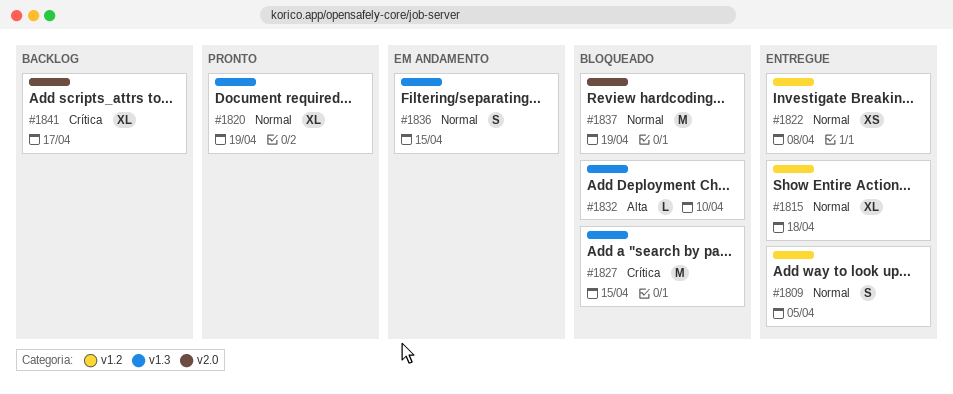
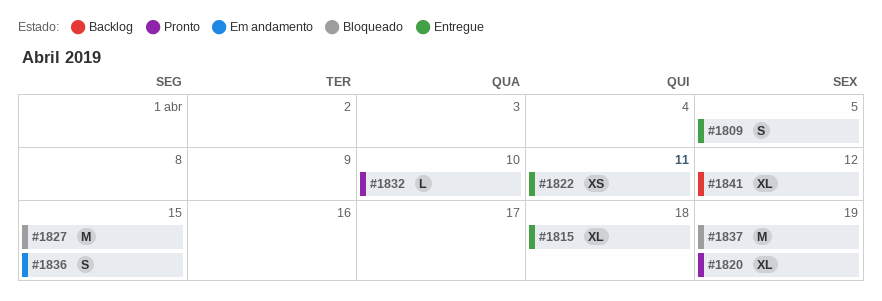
#1822, due: Apr 8 -> Apr 11
#1832, status: Bloqueado -> Pronto
#1841, due: Apr 17 -> Apr 12

